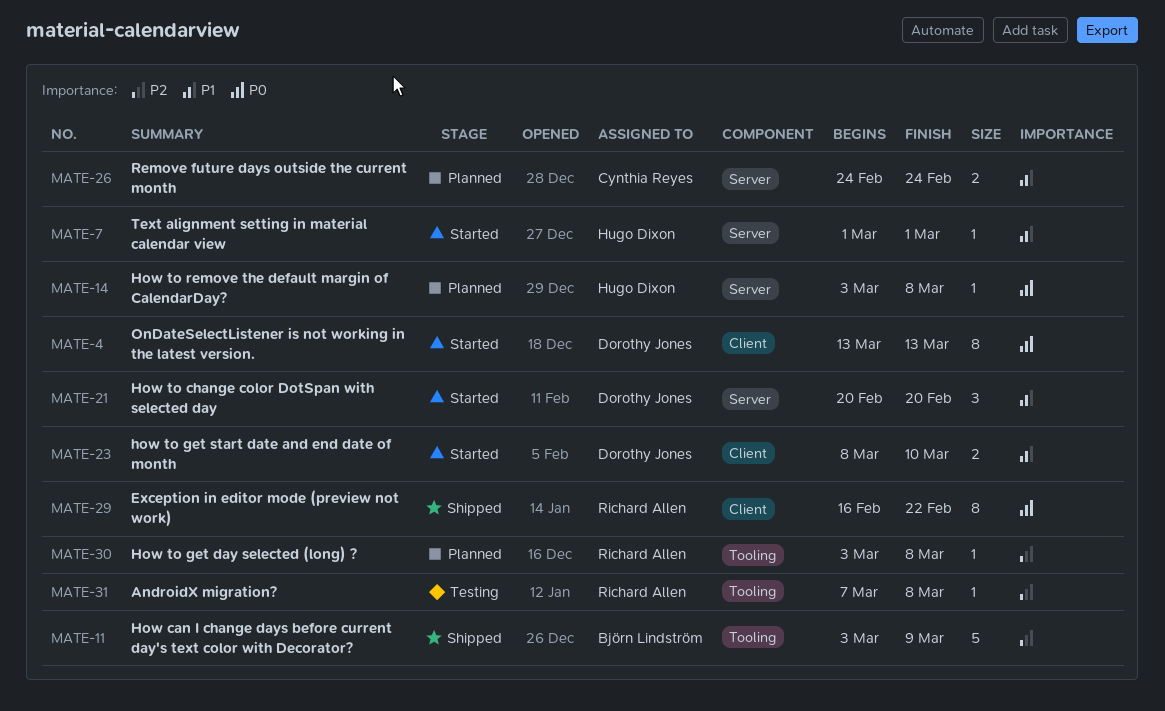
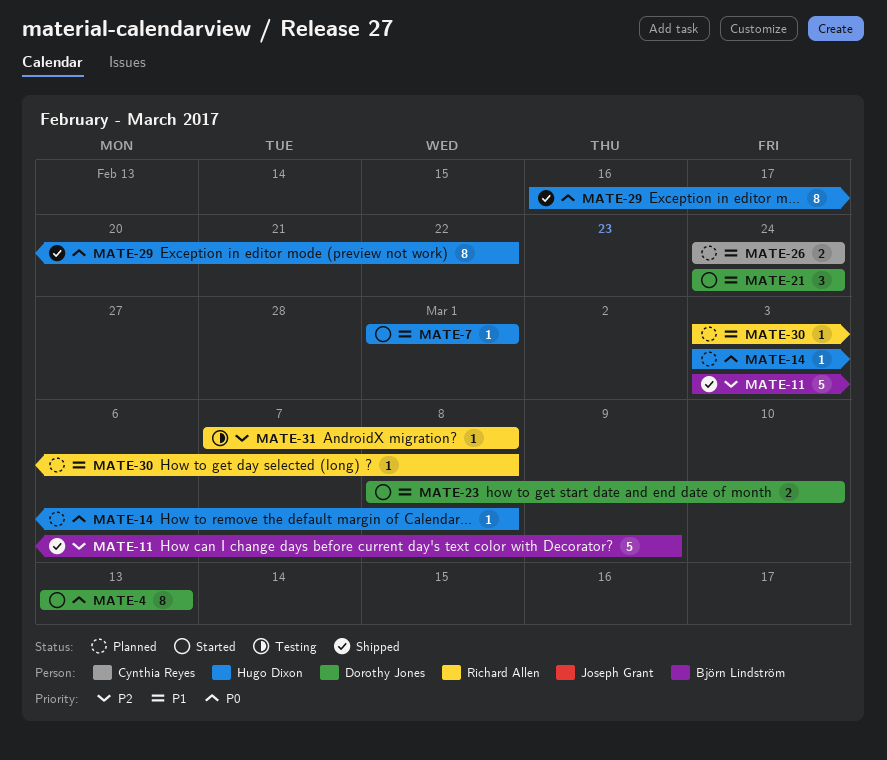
MATE-21, start: Feb 20 -> Feb 24
MATE-21, due: Feb 20 -> Feb 24
MATE-29, owner: Richard Allen -> Hugo Dixon
MATE-30, priority: P2 -> P1

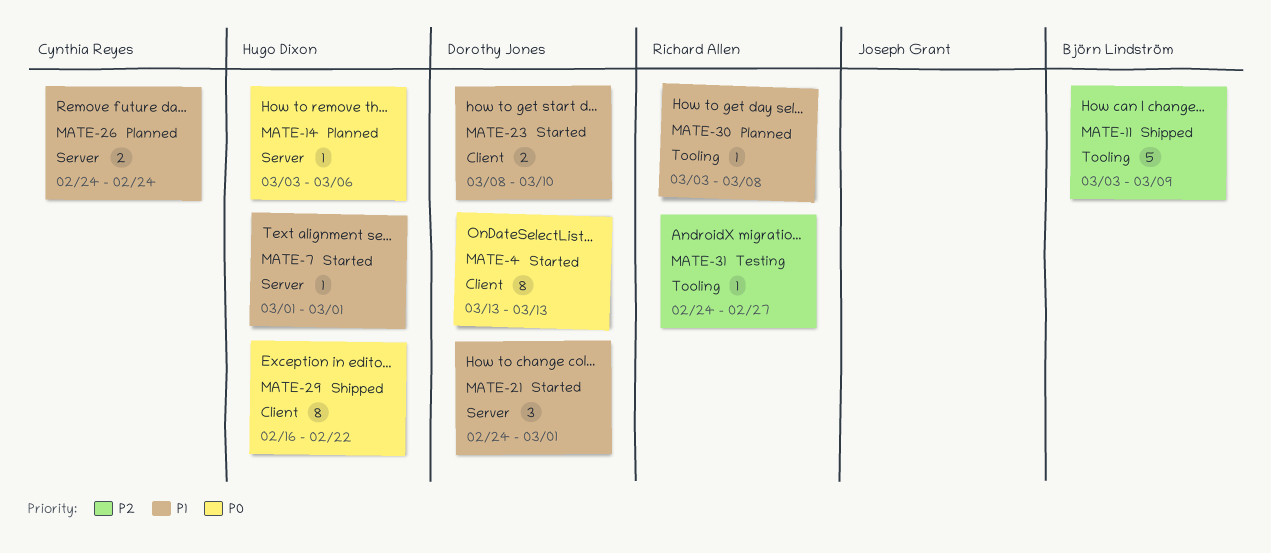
MATE-14, due: Mar 8 -> Mar 6
MATE-21, due: Feb 24 -> Mar 1
MATE-31, start: Mar 7 -> Feb 24
MATE-31, due: Mar 8 -> Feb 27

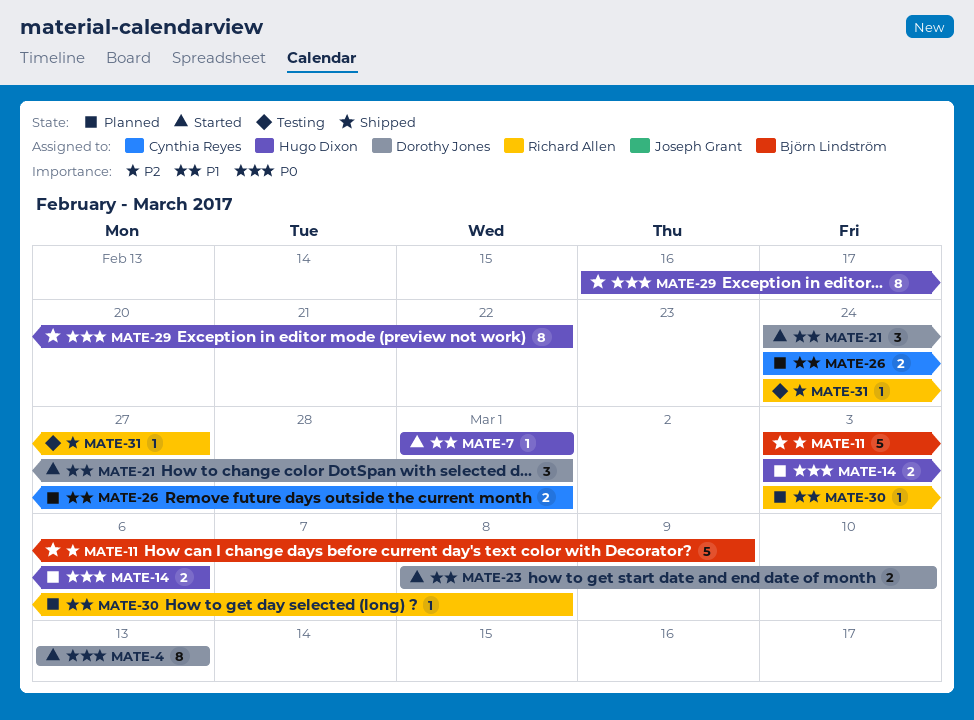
MATE-14, estimate: 1 -> 2
MATE-26, due: Feb 24 -> Mar 1

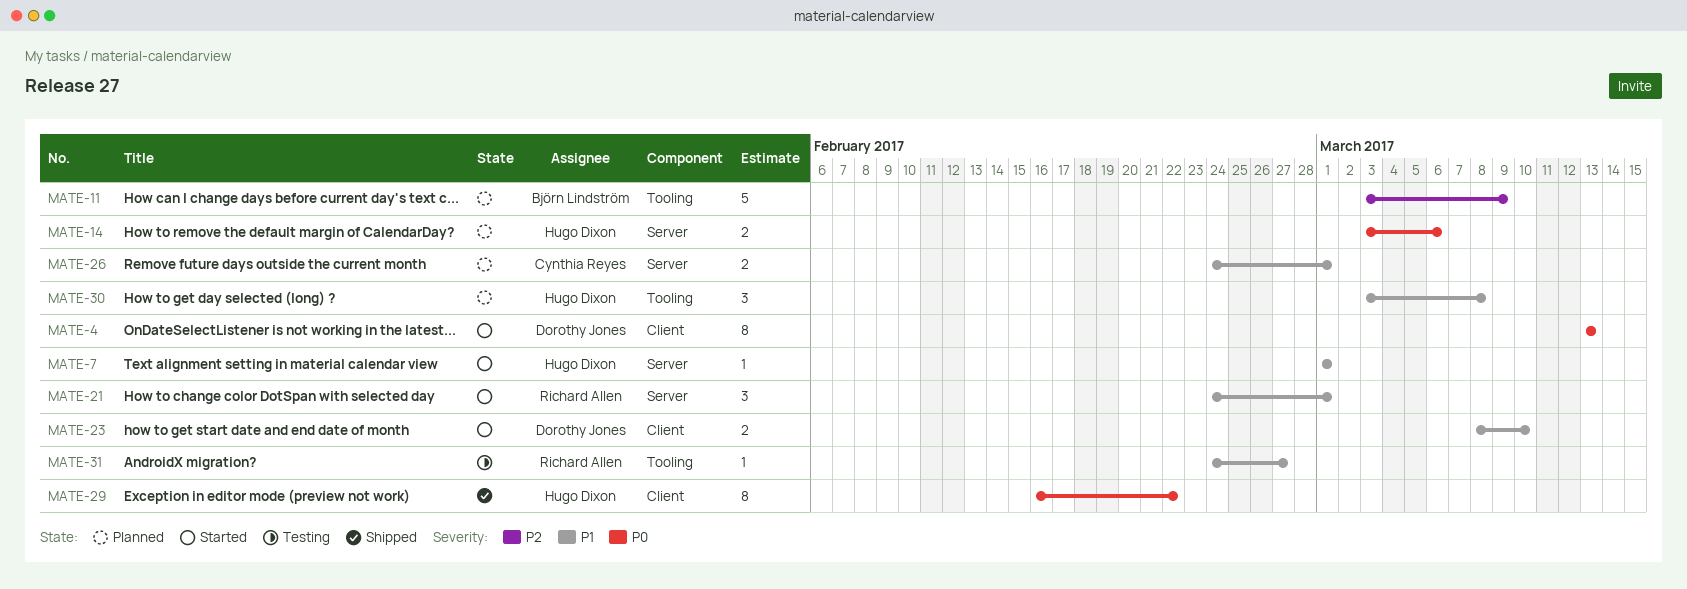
MATE-11, status: Shipped -> Planned
MATE-21, owner: Dorothy Jones -> Richard Allen
MATE-30, owner: Richard Allen -> Hugo Dixon
MATE-30, estimate: 1 -> 3
MATE-31, priority: P2 -> P1

